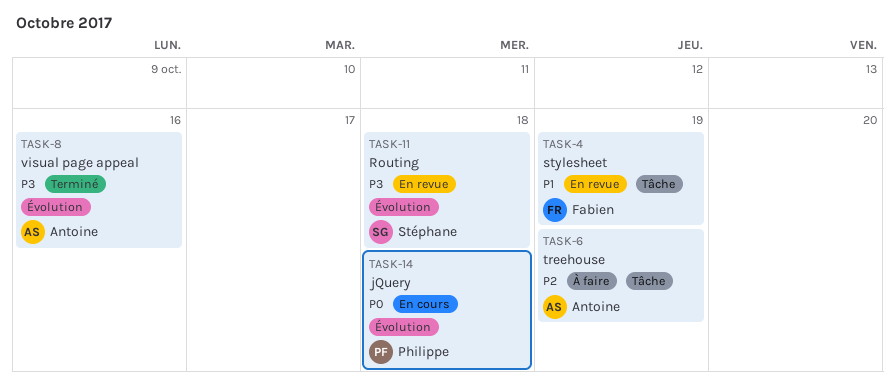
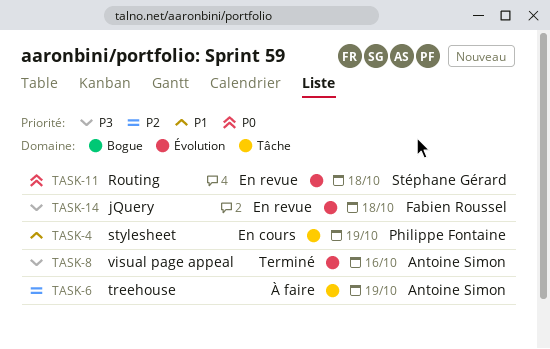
TASK-4, status: En revue -> En cours
TASK-4, owner: Fabien Roussel -> Philippe Fontaine
TASK-11, priority: P3 -> P0
TASK-14, status: En cours -> En revue
TASK-14, owner: Philippe Fontaine -> Fabien Roussel
TASK-14, priority: P0 -> P3

